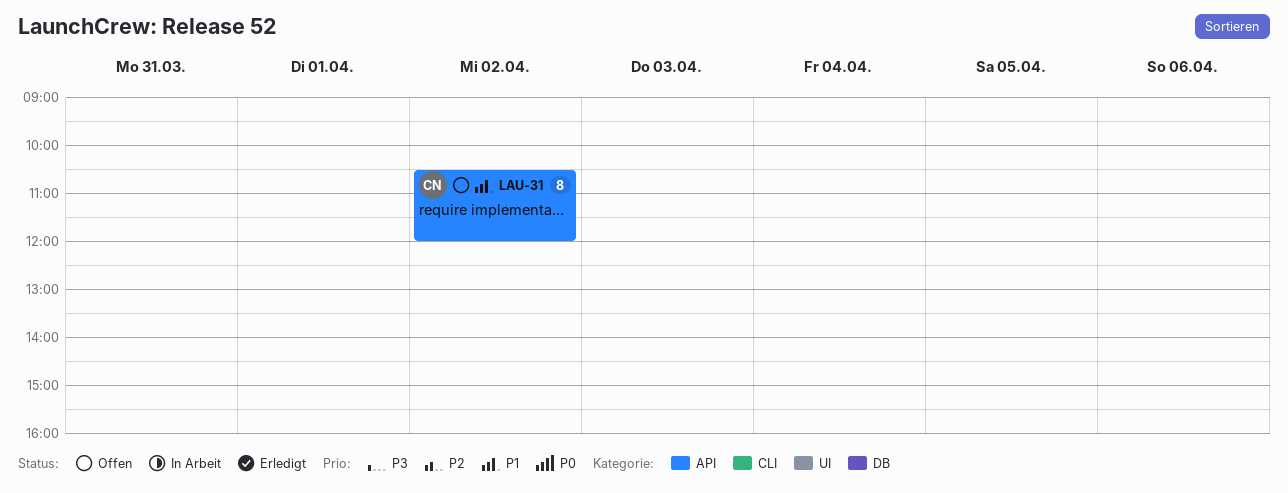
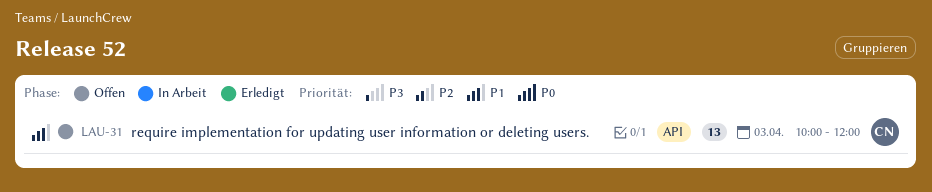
LAU-31, estimate: 8 -> 13
LAU-31, day: Apr 2 -> Apr 3
LAU-31, begins: 10:30 -> 10:00

